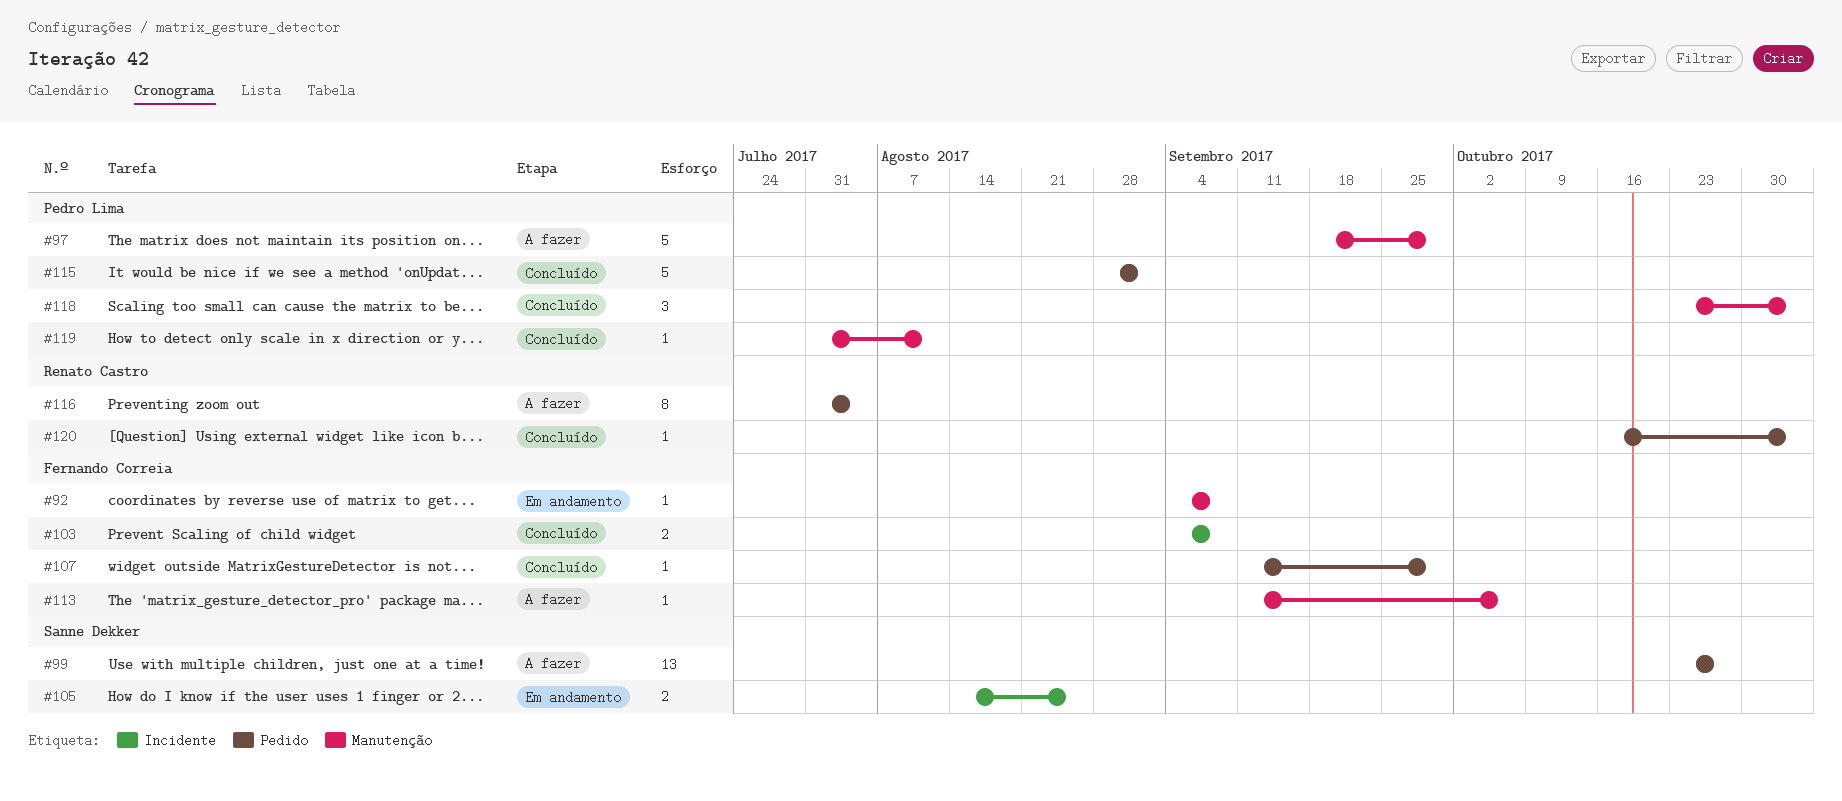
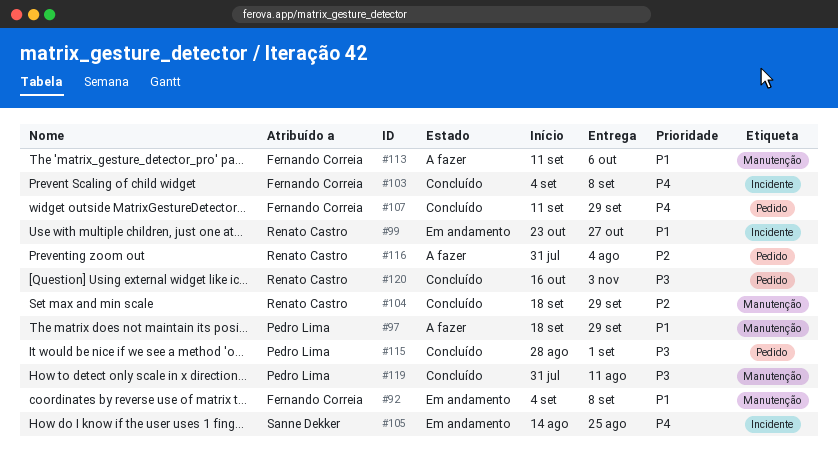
#99, status: A fazer -> Em andamento
#99, owner: Sanne Dekker -> Renato Castro
#99, label: Pedido -> Incidente
#104: none -> present
#118: present -> none

